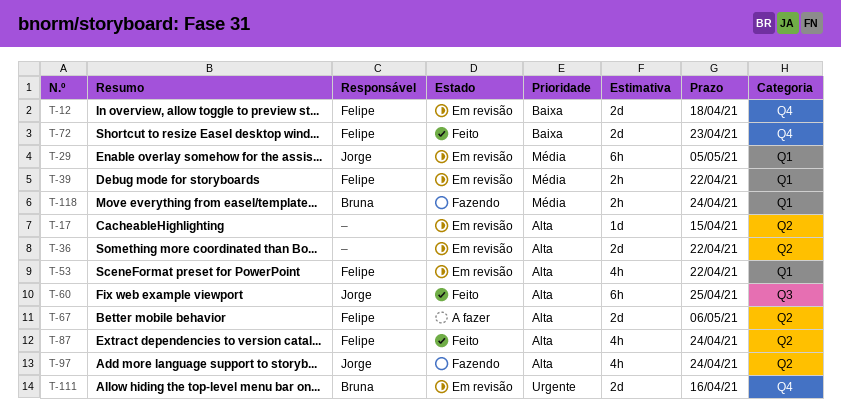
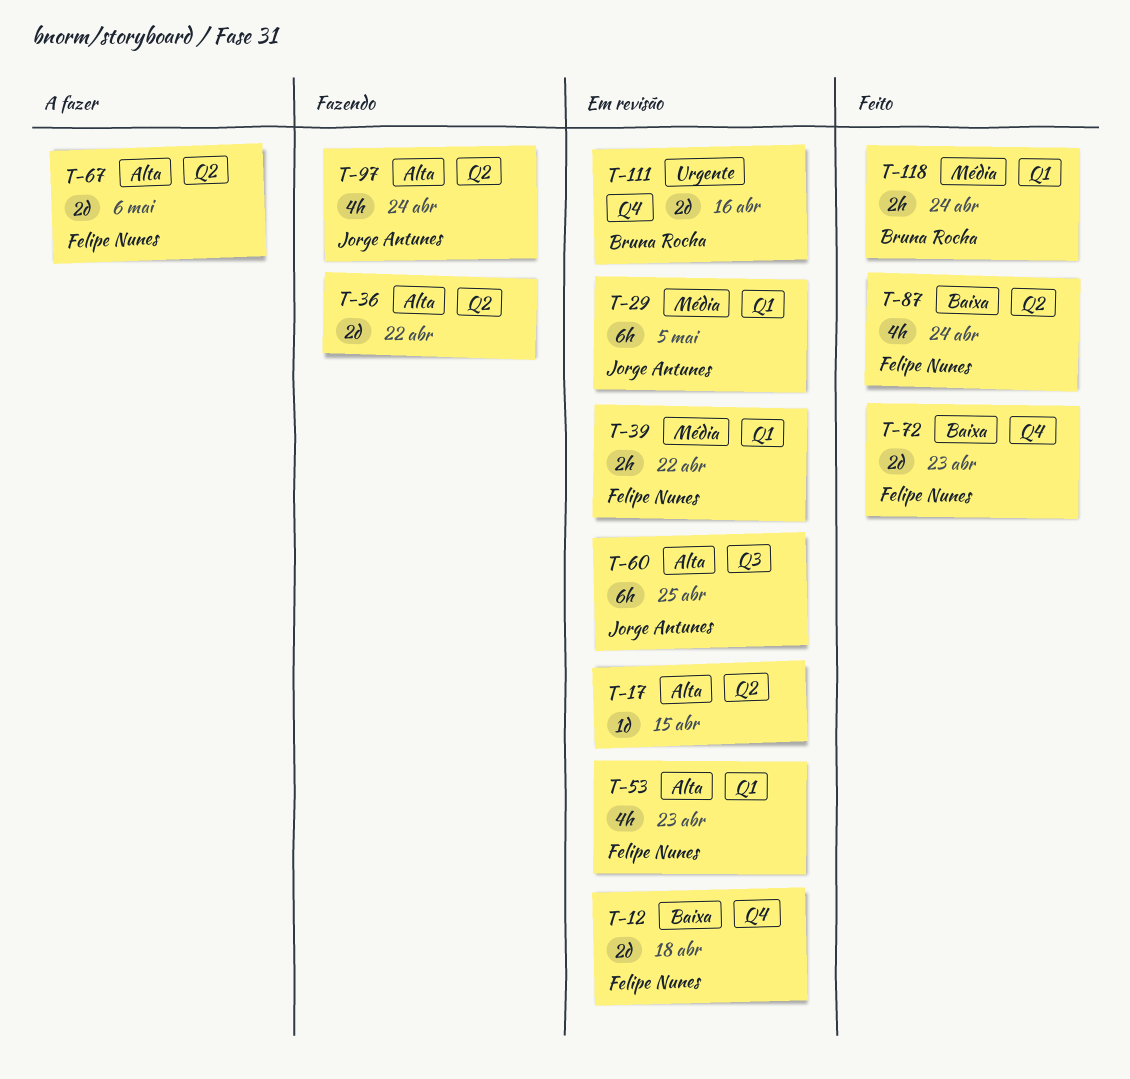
T-36, status: Em revisão -> Fazendo
T-53, due: Apr 22 -> Apr 23
T-60, status: Feito -> Em revisão
T-87, priority: Alta -> Baixa
T-118, status: Fazendo -> Feito

